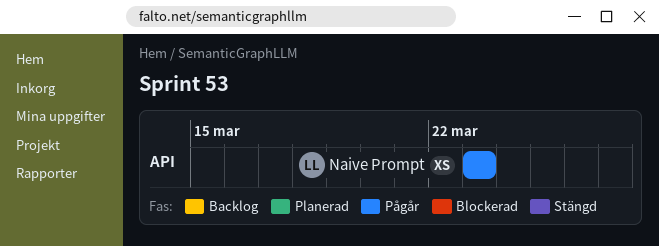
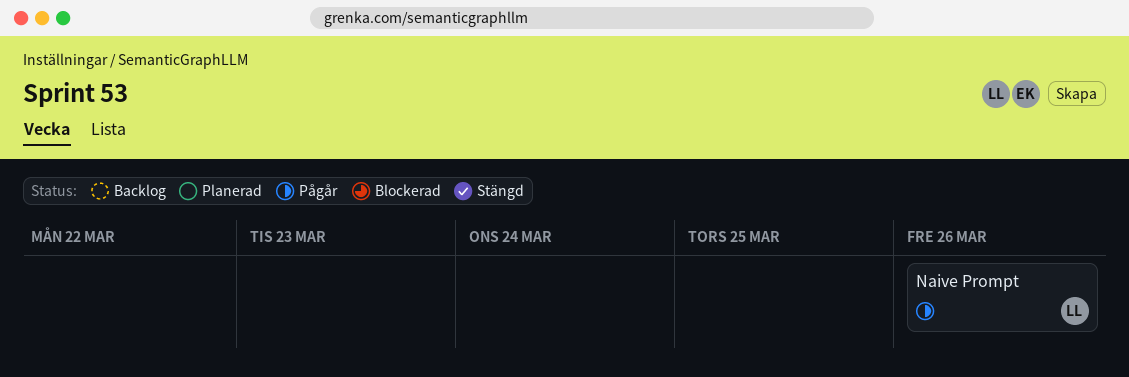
Naive Prompt, due: Mar 23 -> Mar 26

